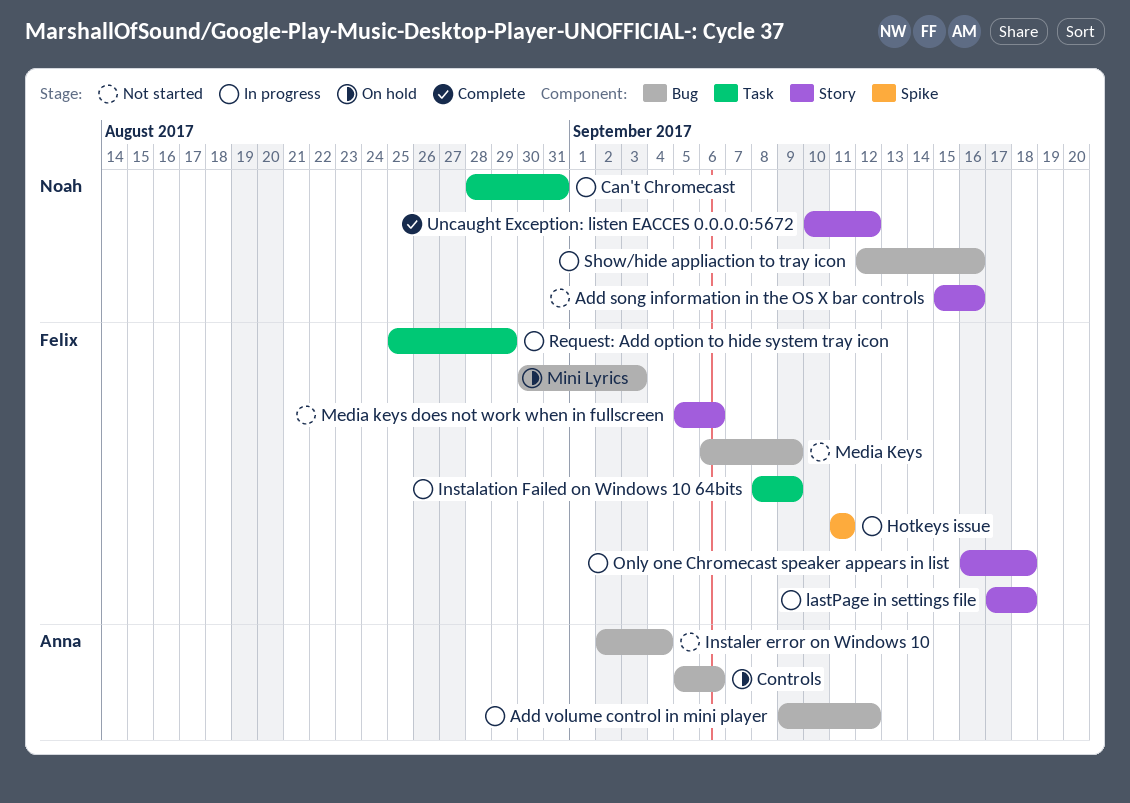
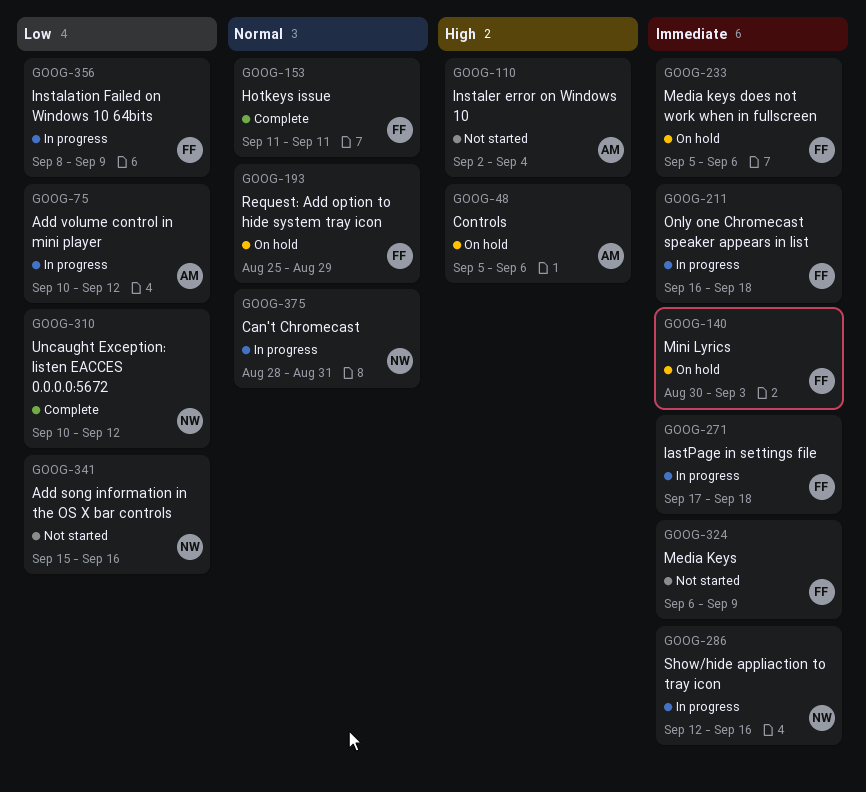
Add volume control in mini player, start: Sep 9 -> Sep 10
Hotkeys issue, status: In progress -> Complete
Media keys does not work when in fullscreen, status: Not started -> On hold
Request: Add option to hide system tray icon, status: In progress -> On hold

